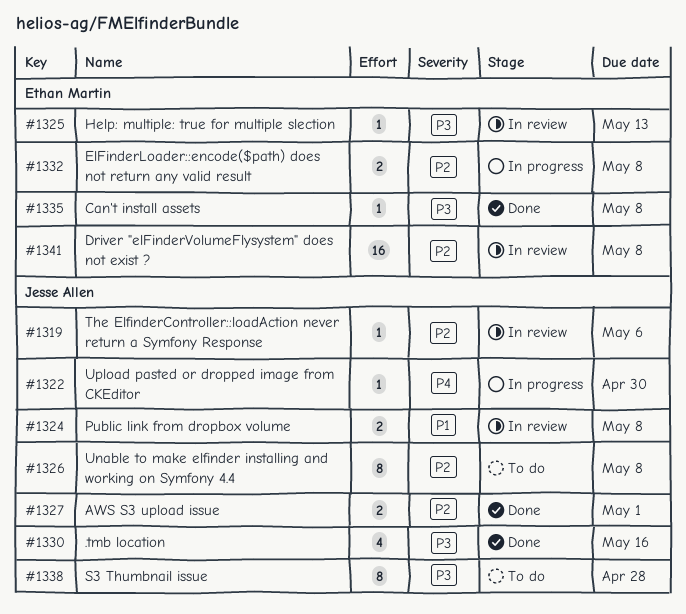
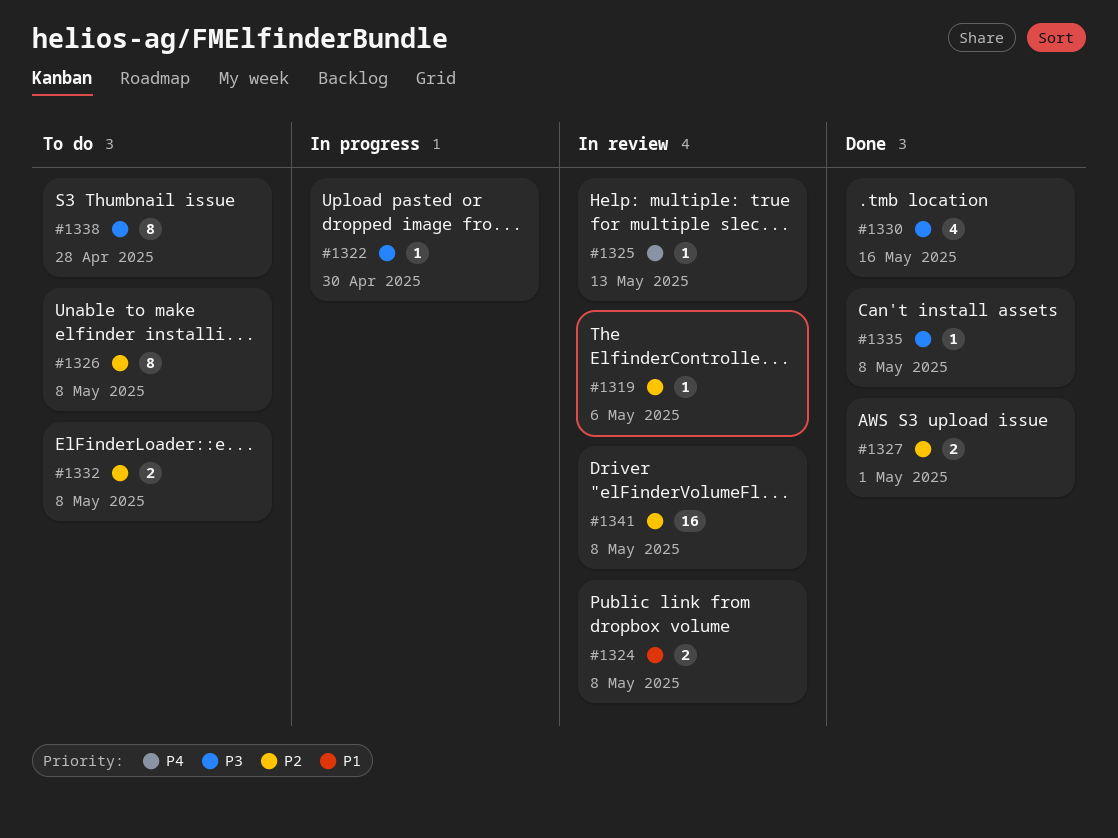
#1322, priority: P4 -> P3
#1325, priority: P3 -> P4
#1332, status: In progress -> To do

